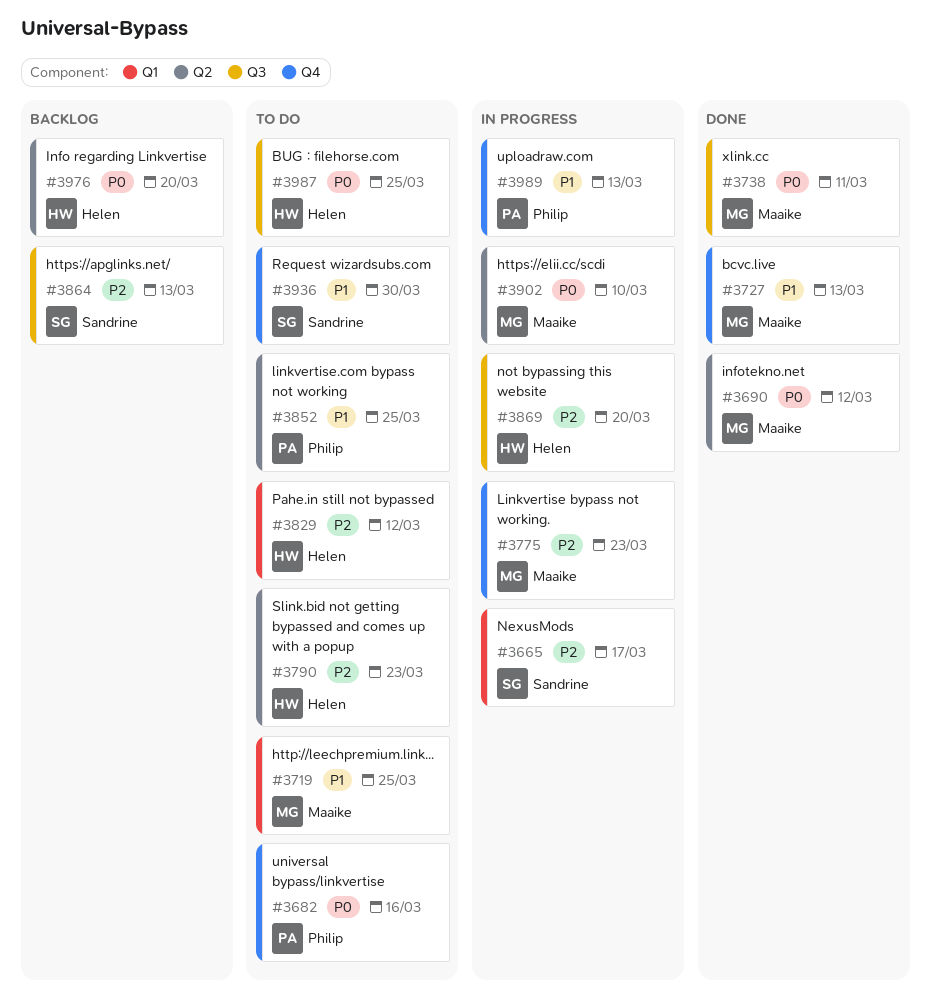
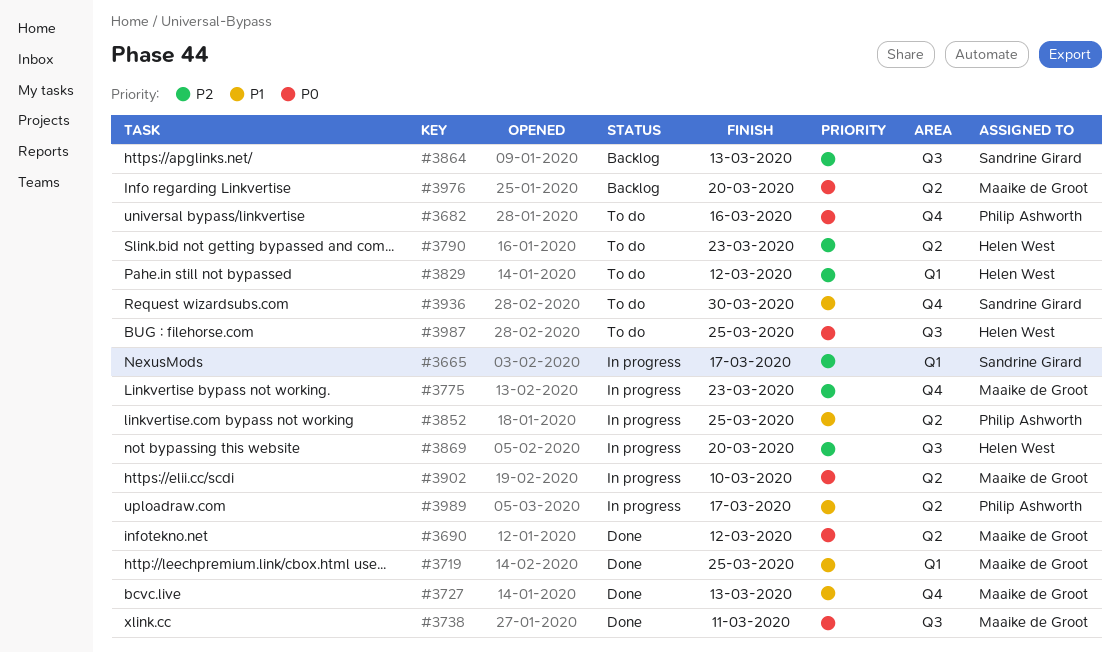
#3719, status: To do -> Done
#3852, status: To do -> In progress
#3976, owner: Helen West -> Maaike de Groot
#3989, label: Q4 -> Q2
#3989, due: Mar 13 -> Mar 17

